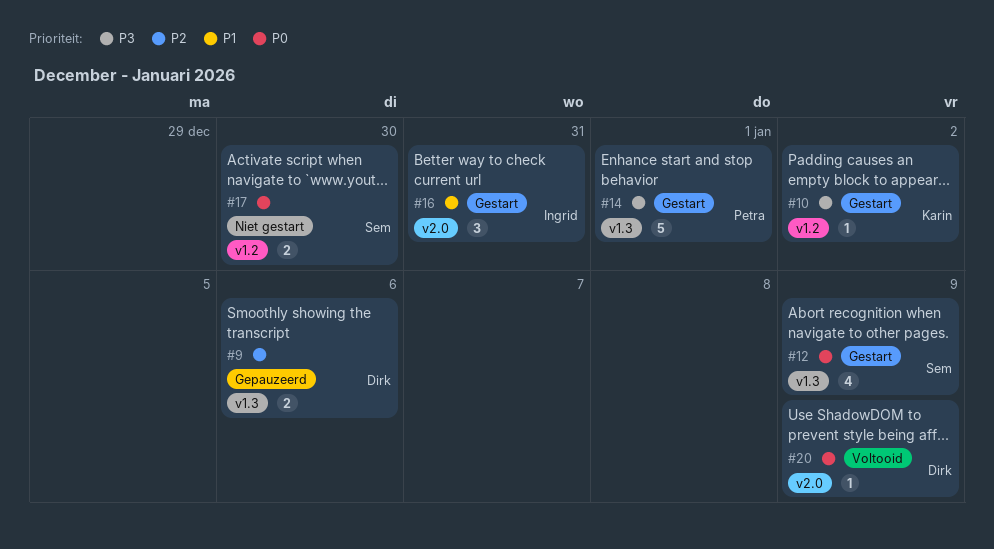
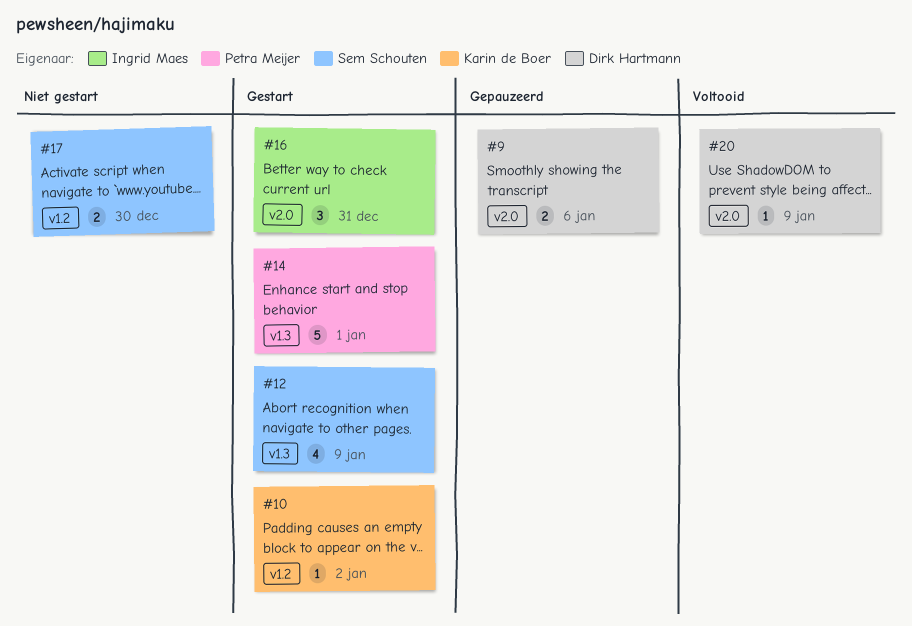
#9, label: v1.3 -> v2.0

